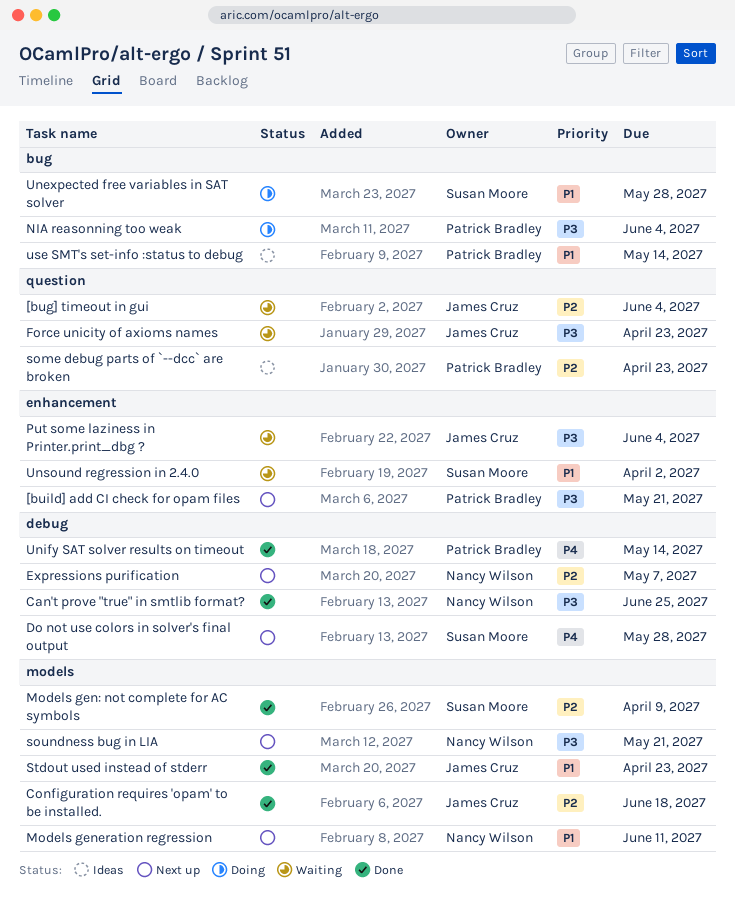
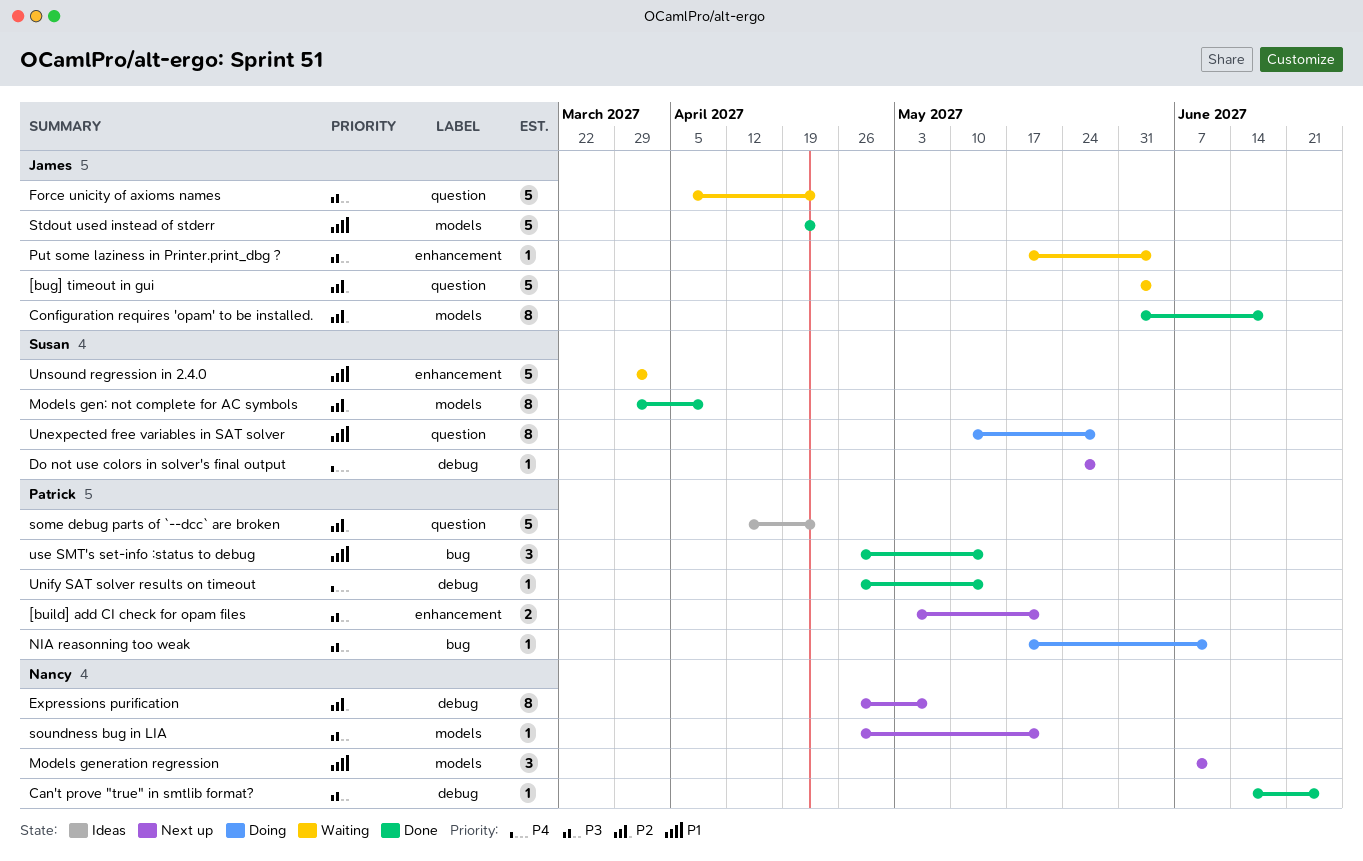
NIA reasonning too weak, due: Jun 4 -> Jun 11
Unexpected free variables in SAT solver, label: bug -> question
use SMT's set-info :status to debug, status: Ideas -> Done

